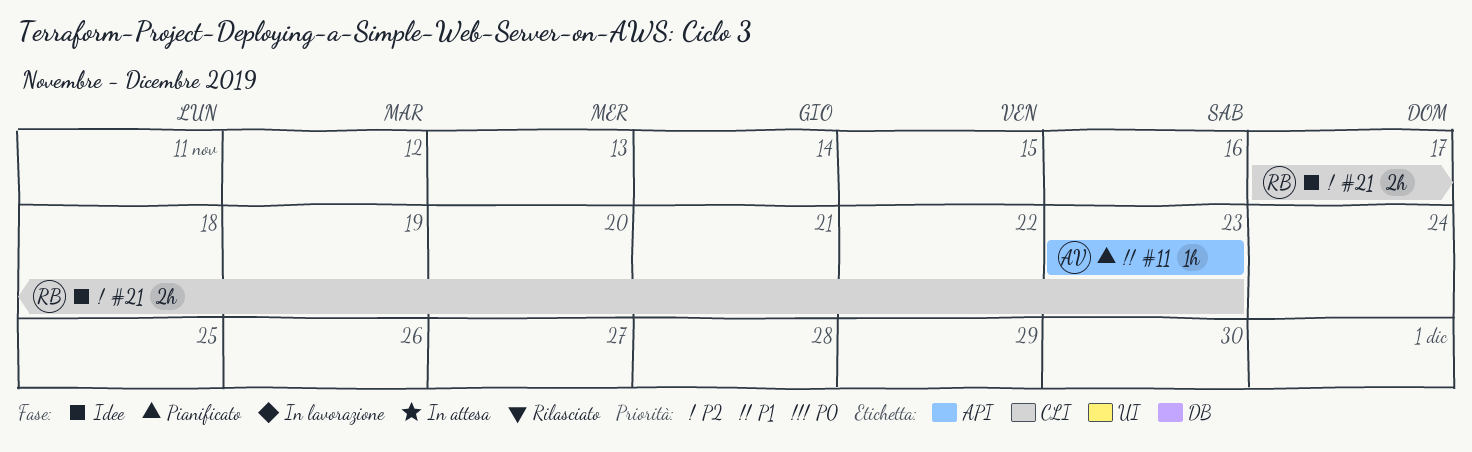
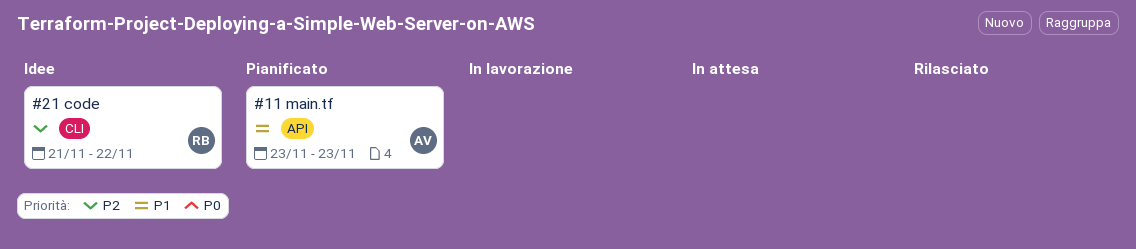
#21, start: Nov 17 -> Nov 21
#21, due: Nov 23 -> Nov 22

